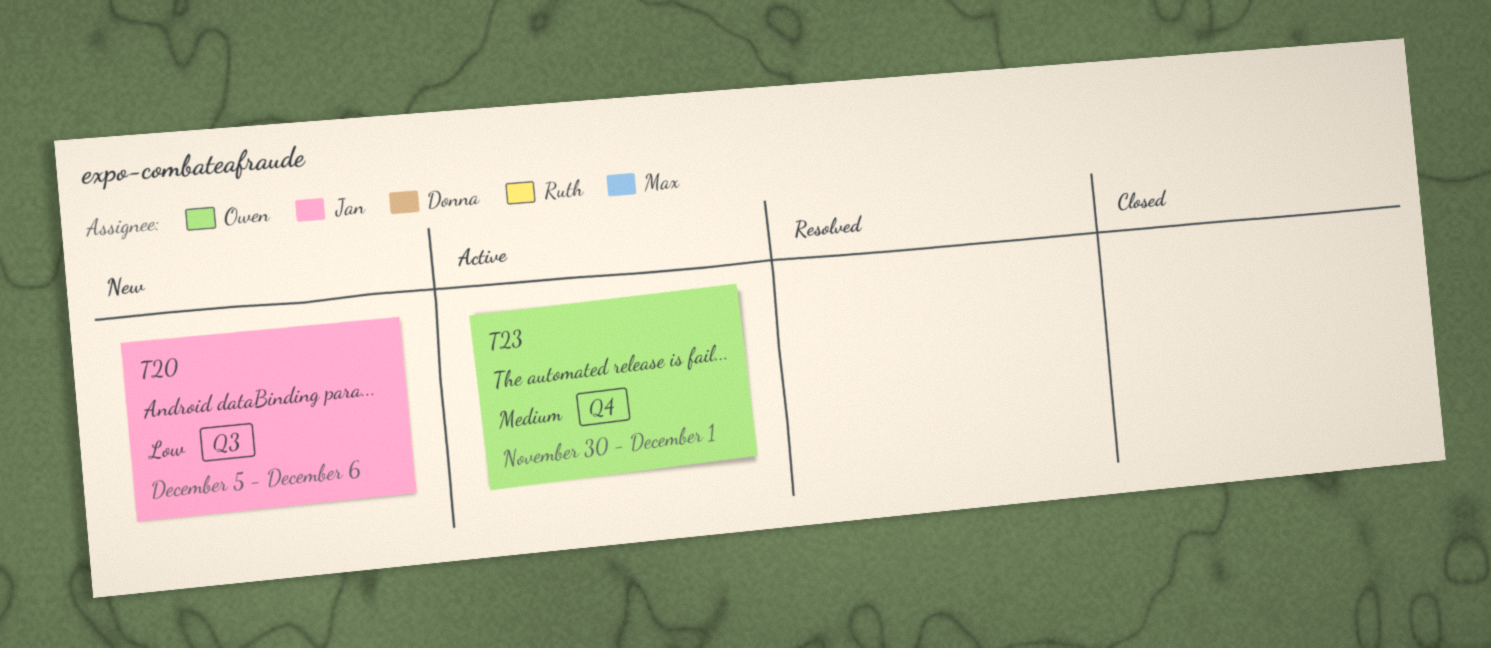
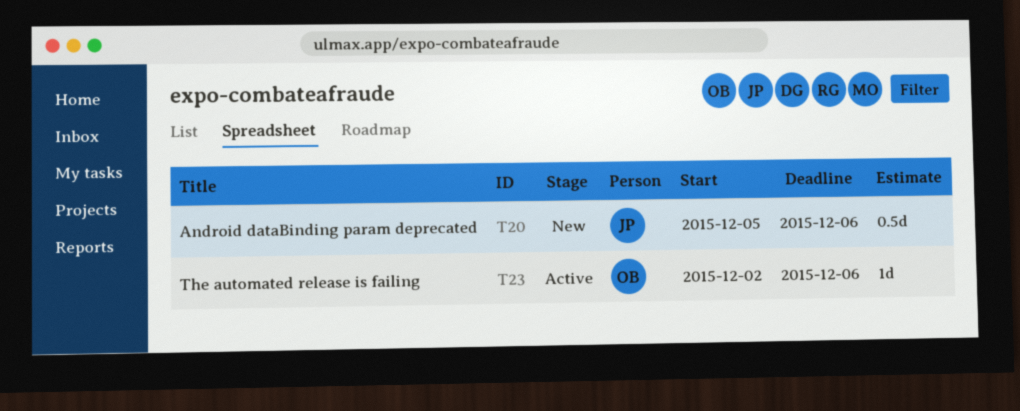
T23, start: Nov 30 -> Dec 2
T23, due: Dec 1 -> Dec 6

